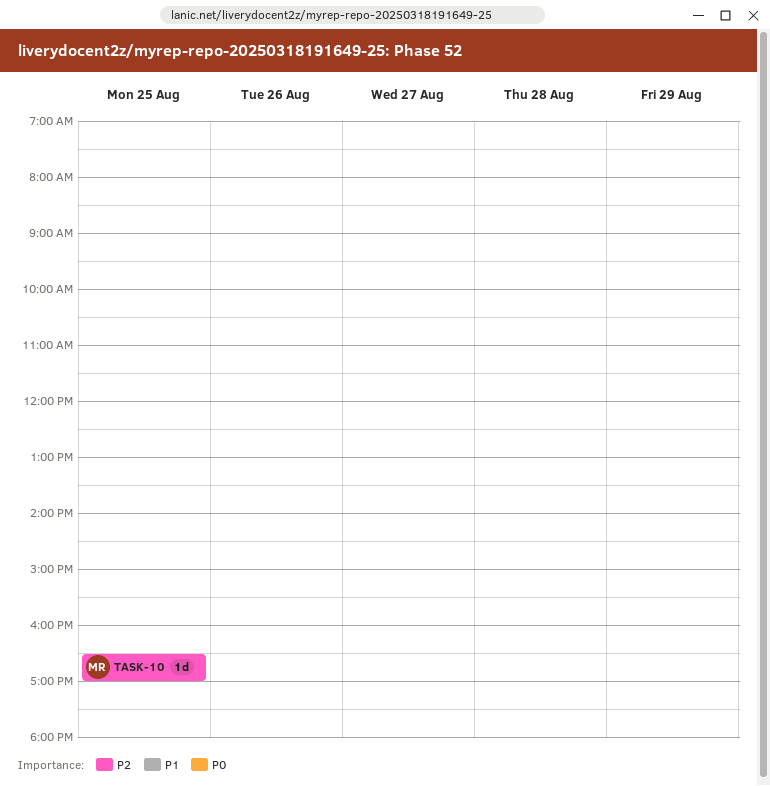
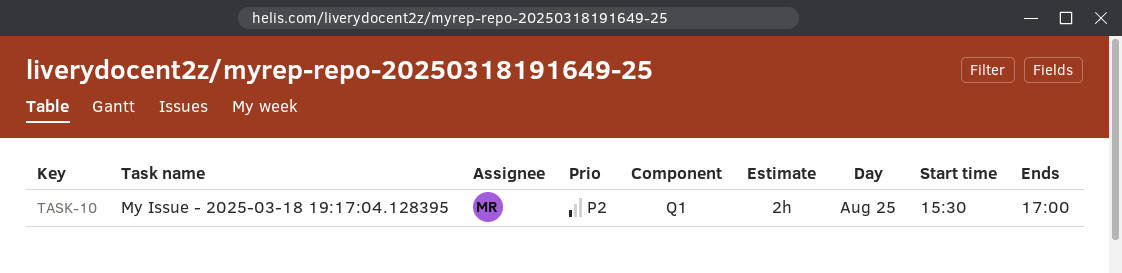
TASK-10, estimate: 1d -> 2h
TASK-10, begins: 16:30 -> 15:30

